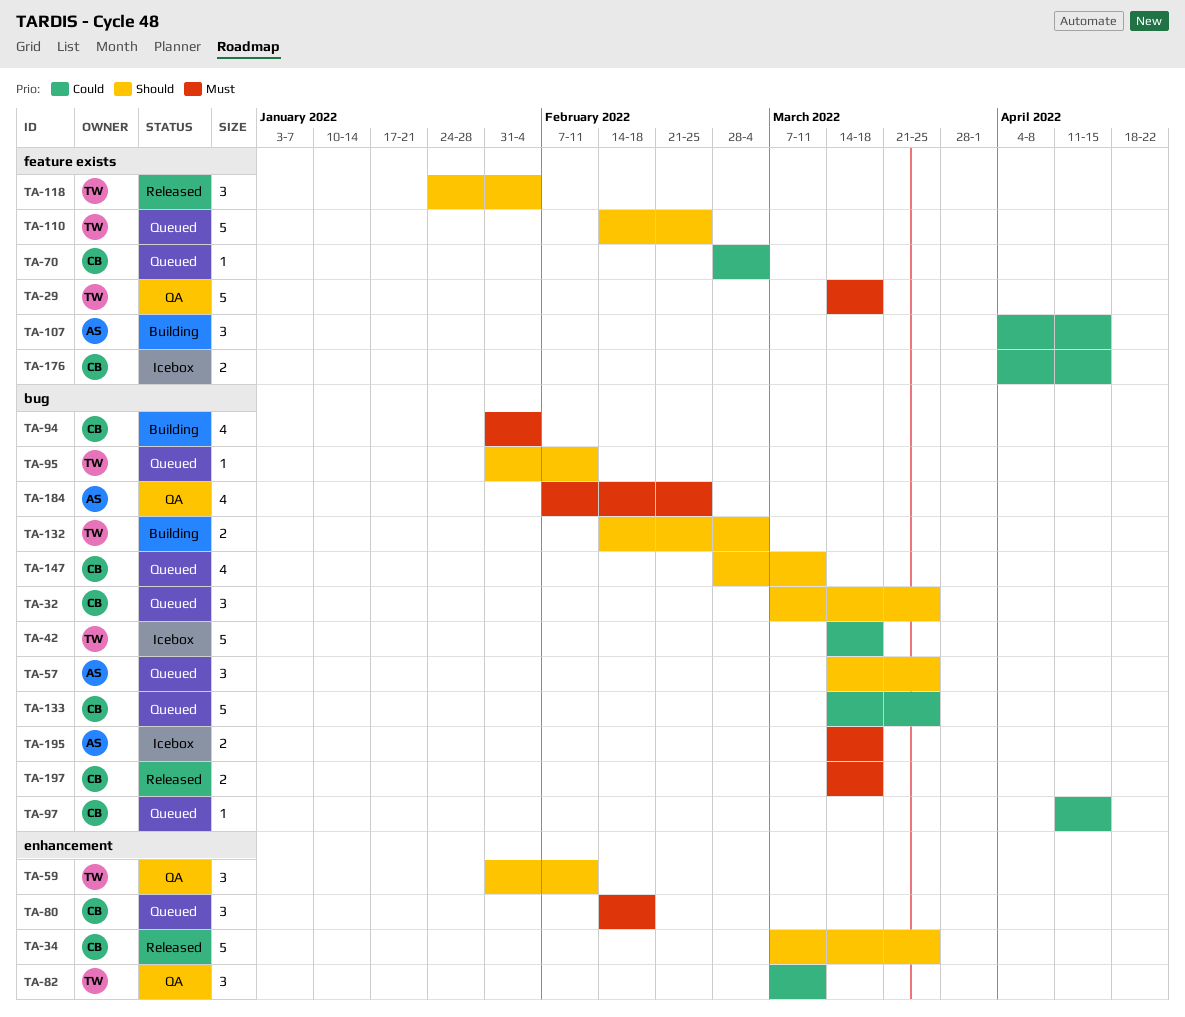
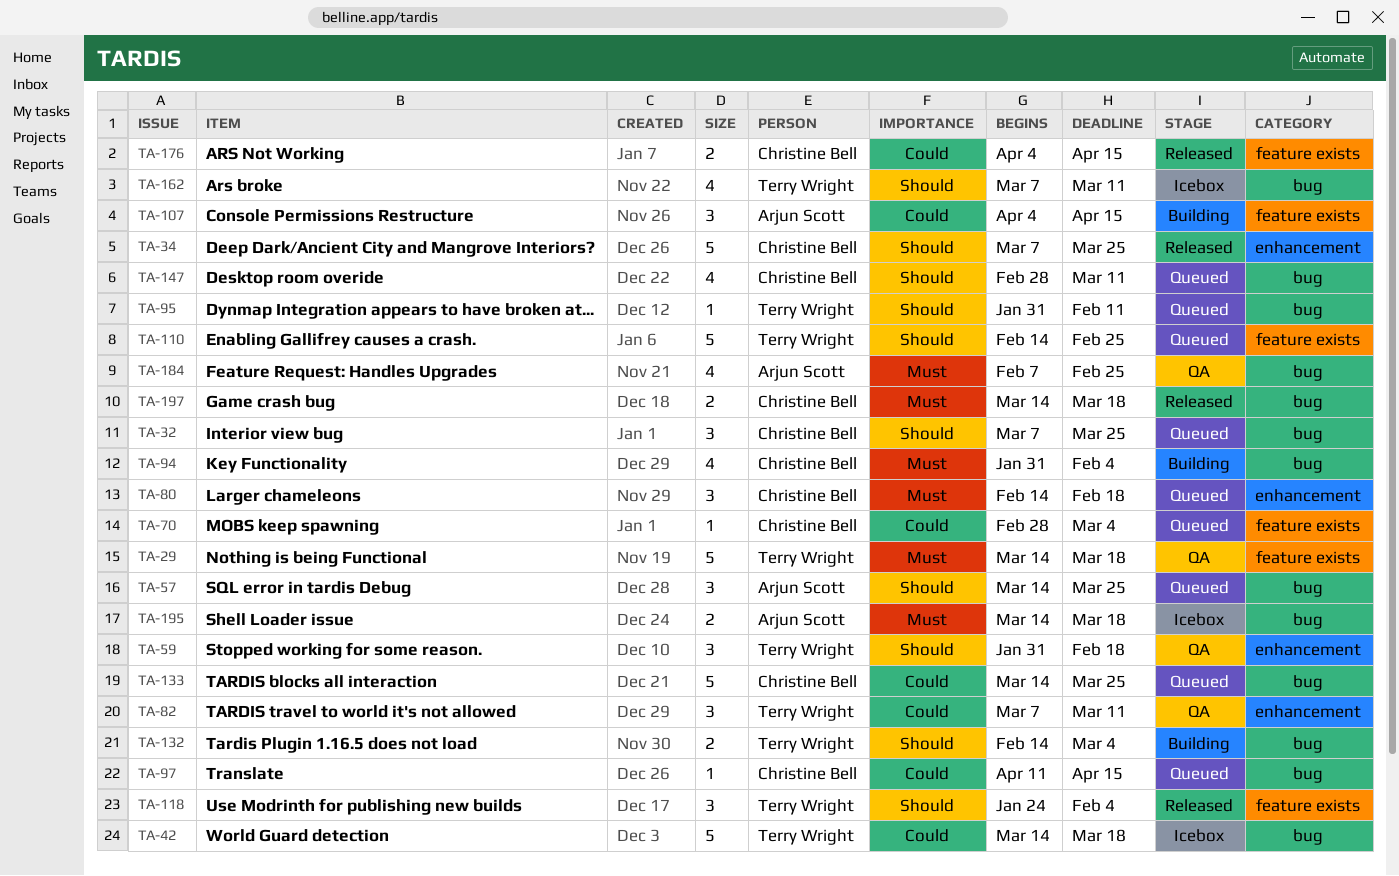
TA-59, due: Feb 11 -> Feb 18
TA-162: none -> present
TA-176, status: Icebox -> Released

